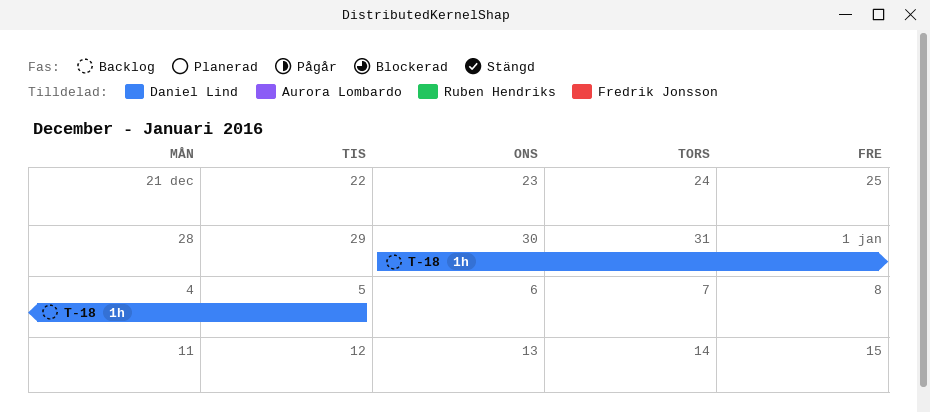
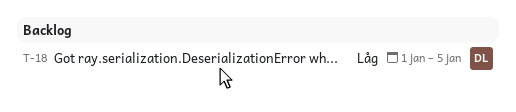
T-18, start: Dec 30 -> Jan 1

